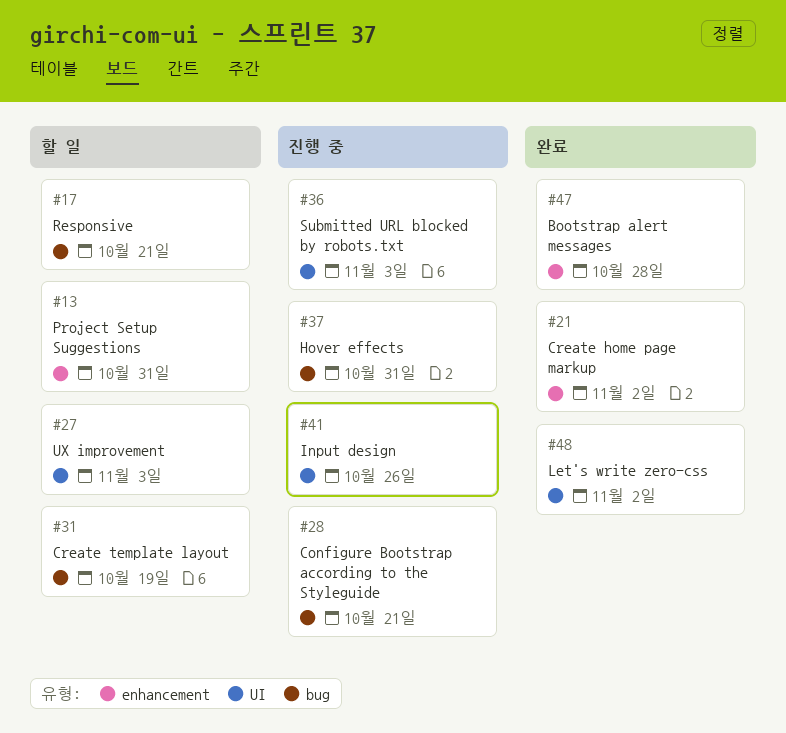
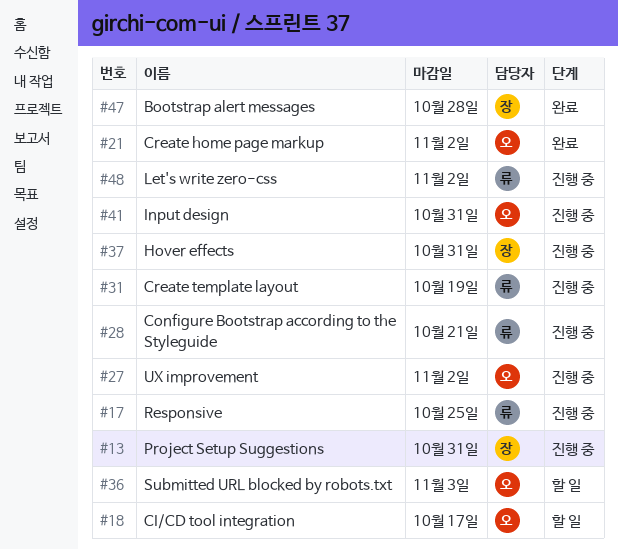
#13, status: 할 일 -> 진행 중
#17, status: 할 일 -> 진행 중
#17, due: Oct 21 -> Oct 25
#18: none -> present
#27, status: 할 일 -> 진행 중
#27, due: Nov 3 -> Nov 2
#31, status: 할 일 -> 진행 중
#36, status: 진행 중 -> 할 일
#41, due: Oct 26 -> Oct 31
#48, status: 완료 -> 진행 중

